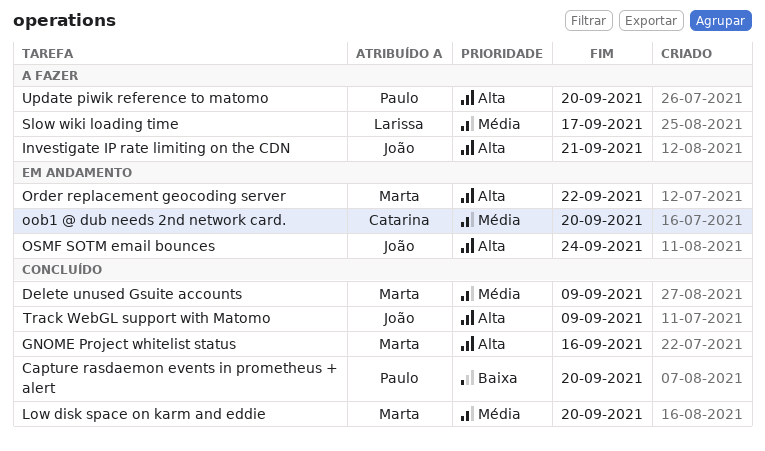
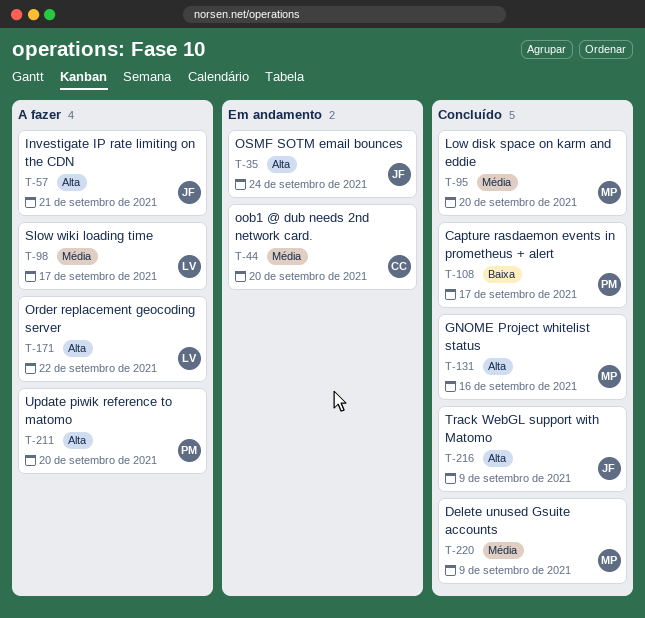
Capture rasdaemon events in prometheus + alert, due: Sep 20 -> Sep 17
Order replacement geocoding server, status: Em andamento -> A fazer
Order replacement geocoding server, owner: Marta -> Larissa

